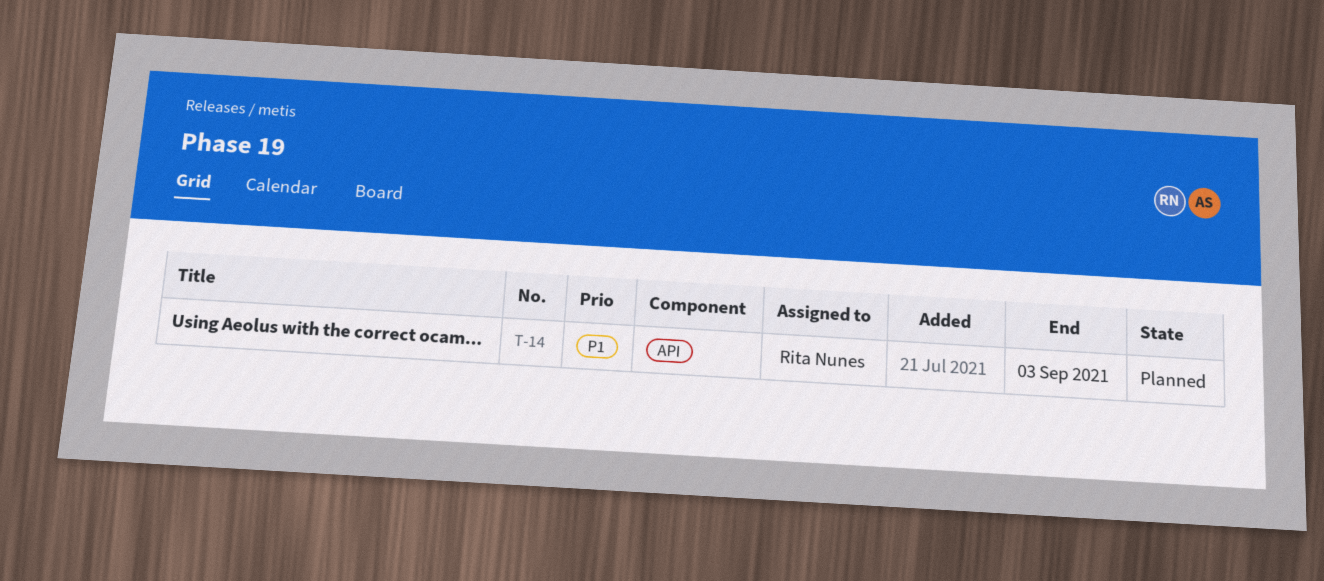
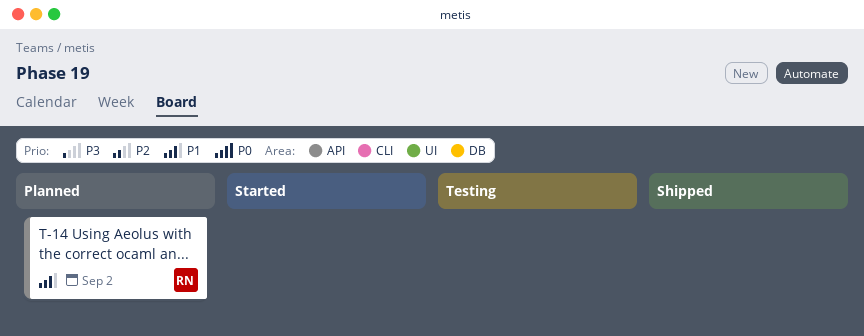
T-14, due: Sep 3 -> Sep 2

